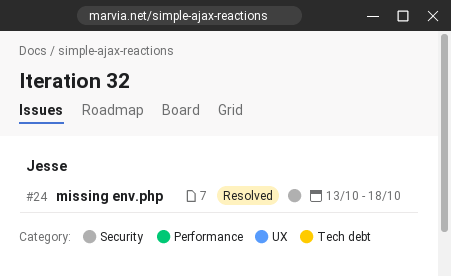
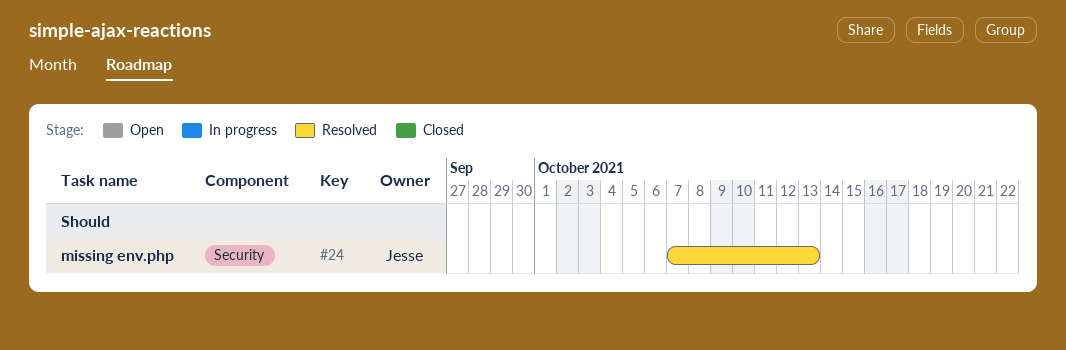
#24, start: Oct 13 -> Oct 7
#24, due: Oct 18 -> Oct 13

